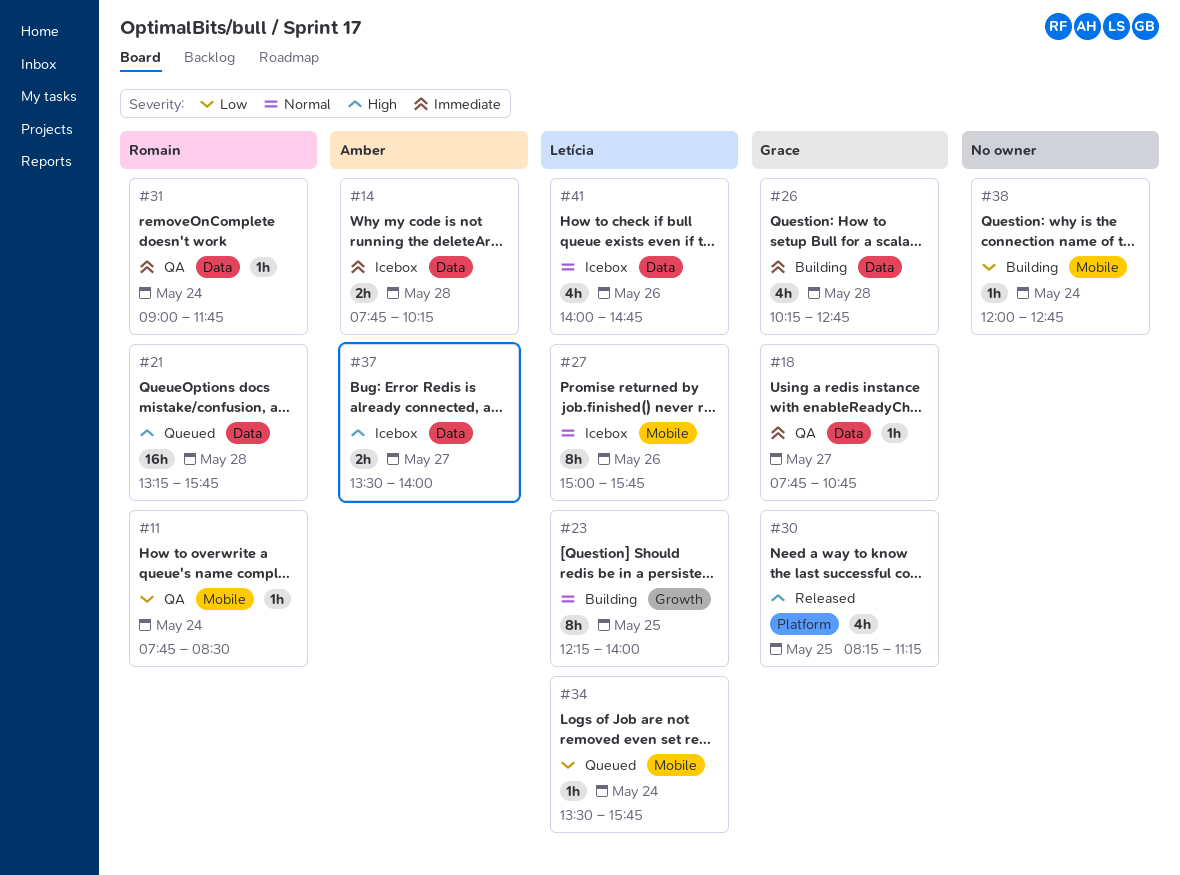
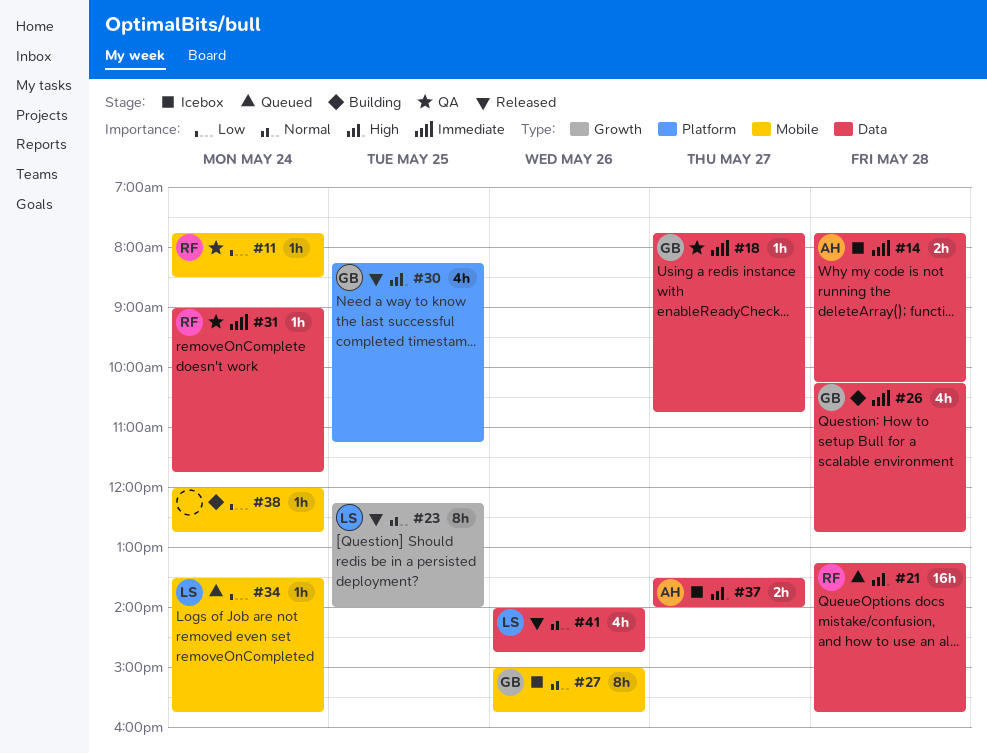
#23, status: Building -> Released
#27, owner: Letícia -> Grace
#41, status: Icebox -> Released

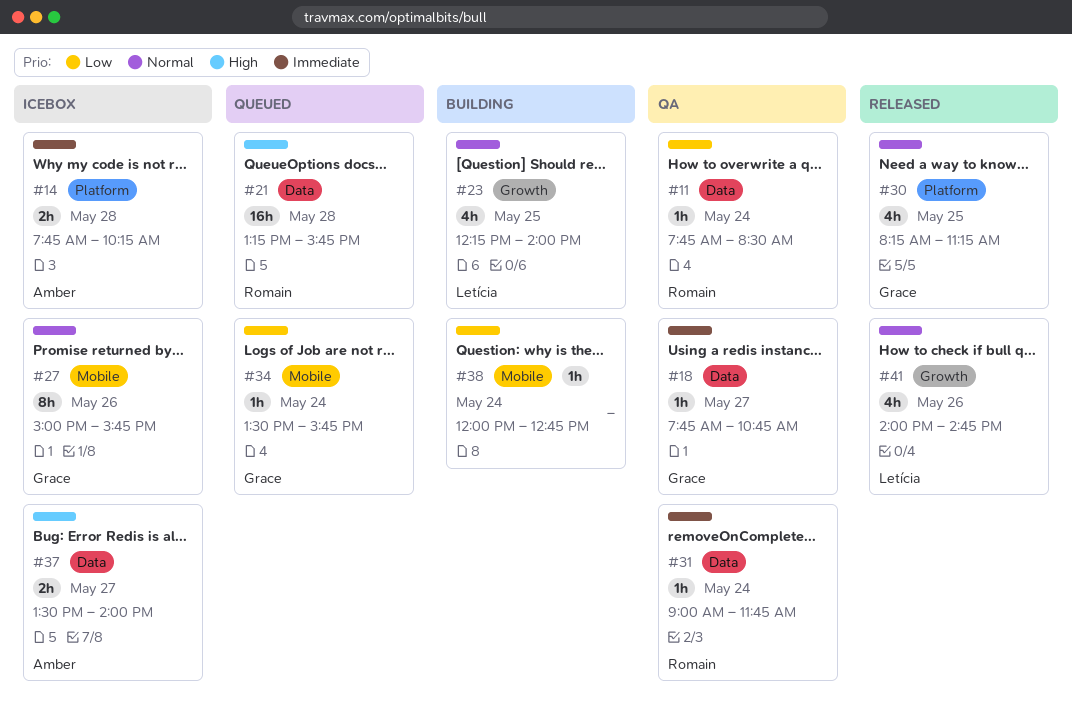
#11, label: Mobile -> Data
#14, label: Data -> Platform
#23, status: Released -> Building
#23, estimate: 8h -> 4h
#26: present -> none
#30, priority: High -> Normal
#34, owner: Letícia -> Grace
#41, label: Data -> Growth

